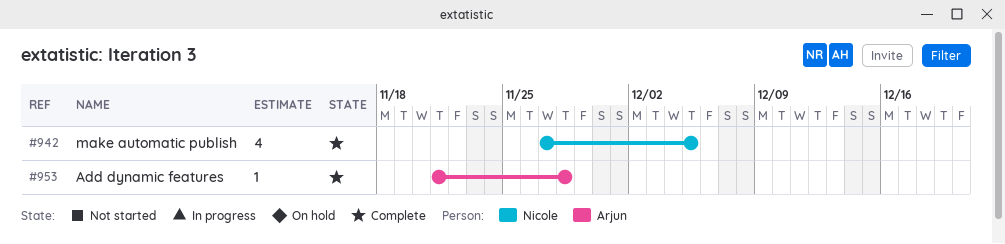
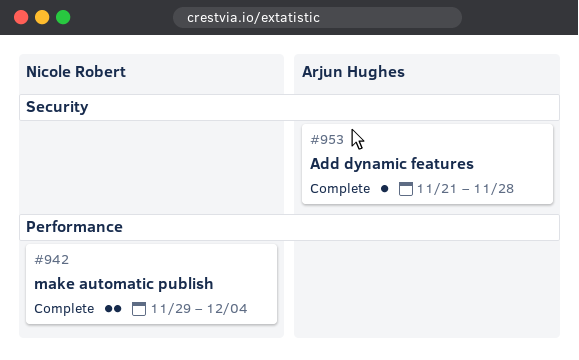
#942, estimate: 4 -> 2
#942, start: Nov 27 -> Nov 29
#942, due: Dec 5 -> Dec 4

